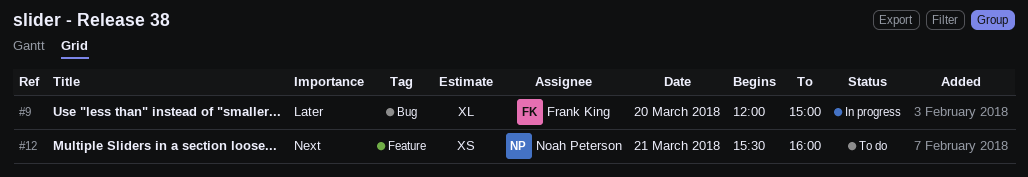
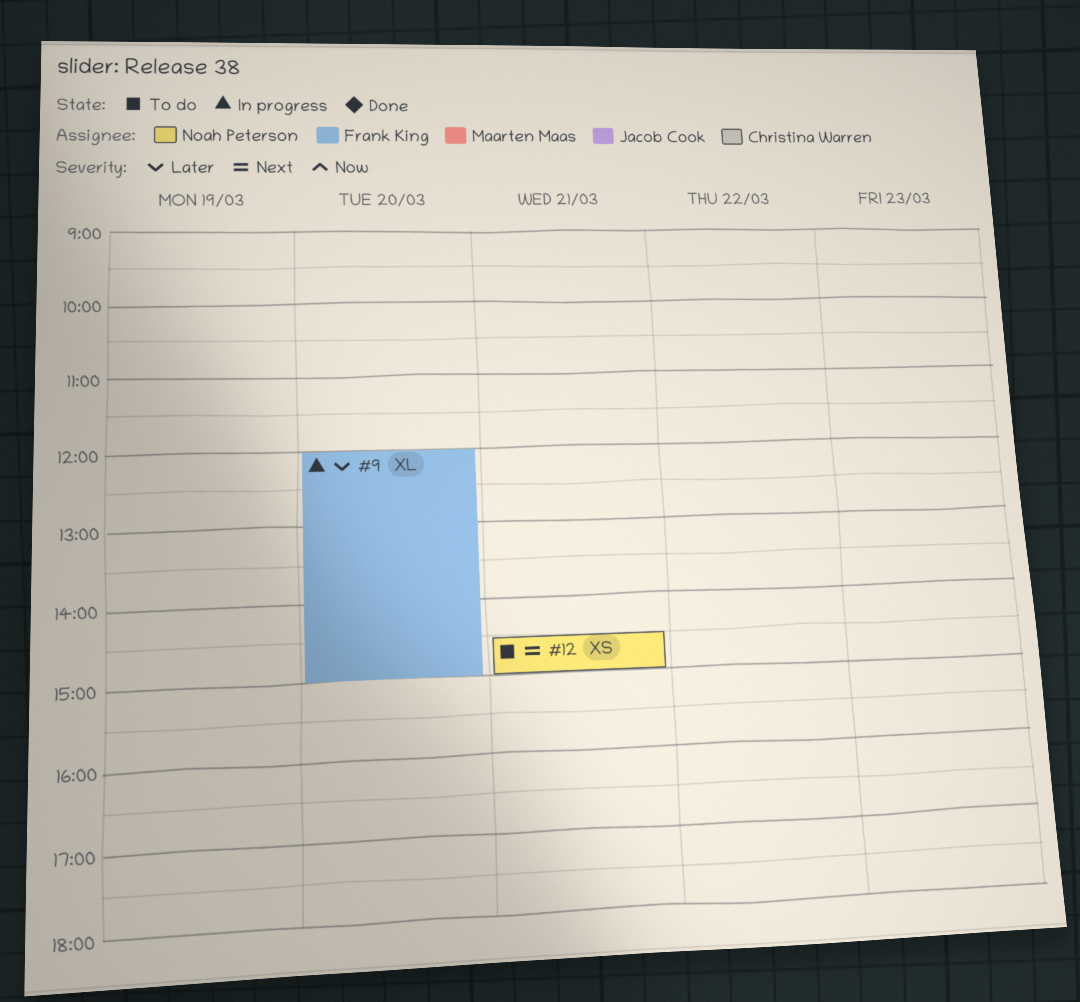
#12, begins: 15:30 -> 14:30
#12, ends: 16:00 -> 15:00

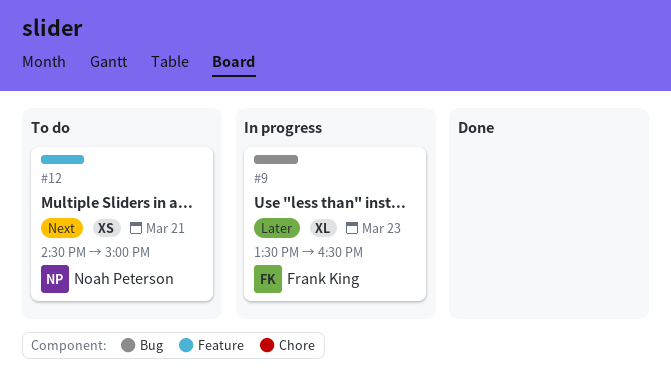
#9, day: Mar 20 -> Mar 23
#9, begins: 12:00 -> 13:30
#9, ends: 15:00 -> 16:30

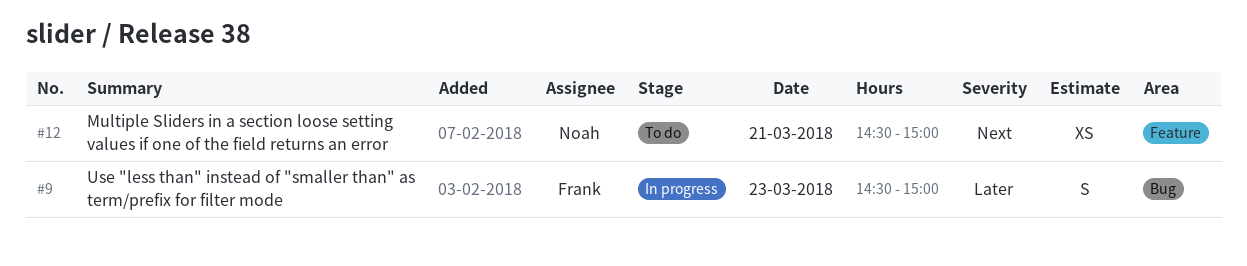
#9, estimate: XL -> S
#9, begins: 13:30 -> 14:30
#9, ends: 16:30 -> 15:00

